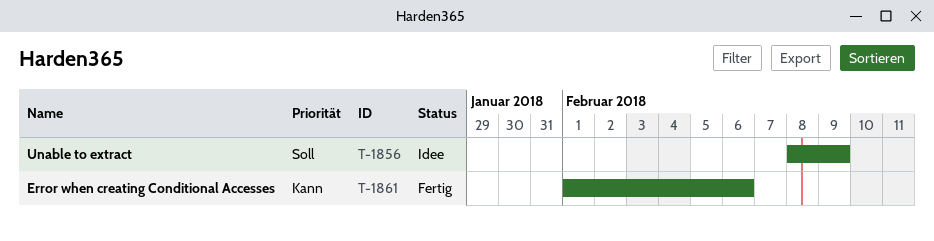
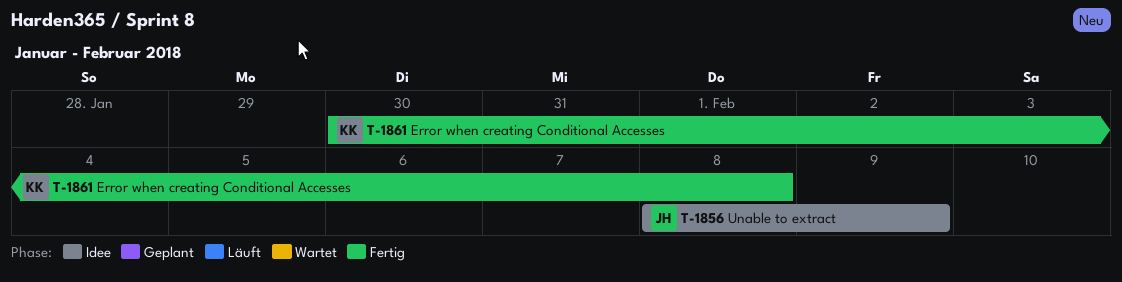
T-1861, start: Feb 1 -> Jan 30
T-1861, due: Feb 6 -> Feb 8

